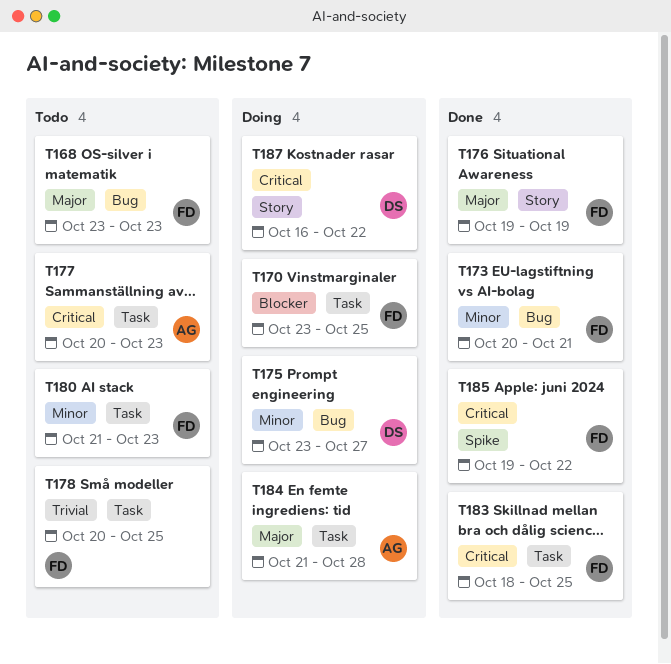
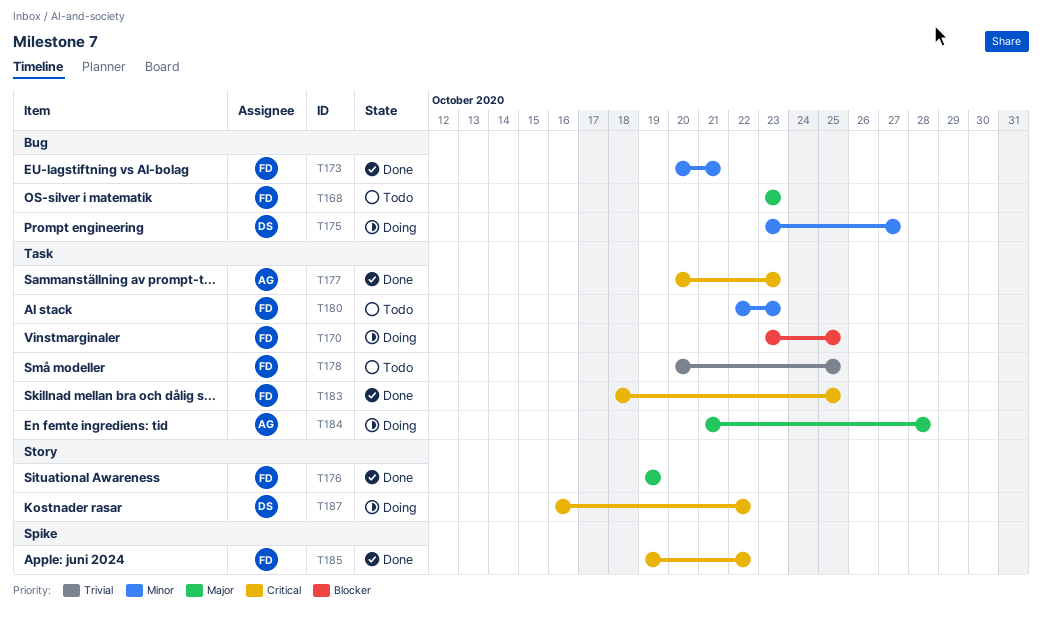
T177, status: Todo -> Done
T180, start: Oct 21 -> Oct 22

